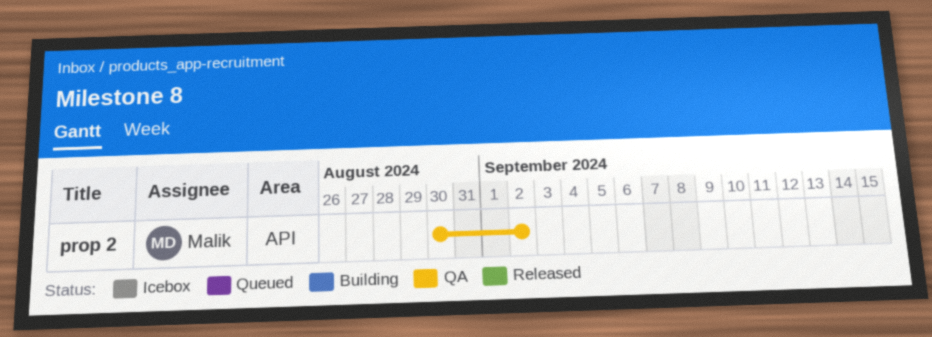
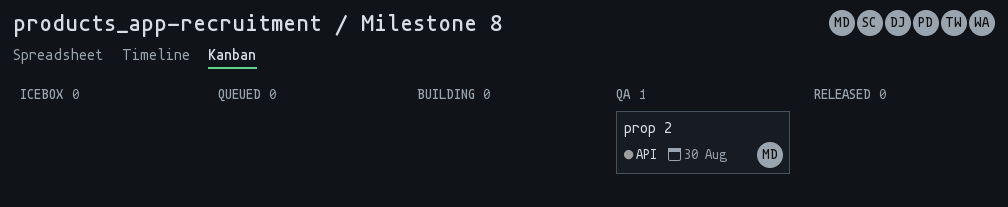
prop 2, due: Sep 2 -> Aug 30

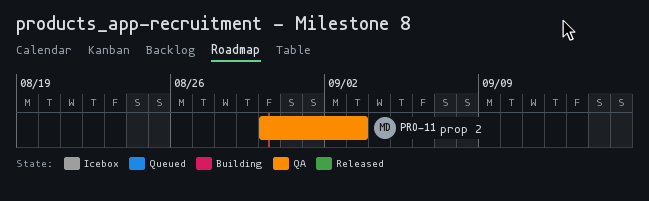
prop 2, due: Aug 30 -> Sep 3

